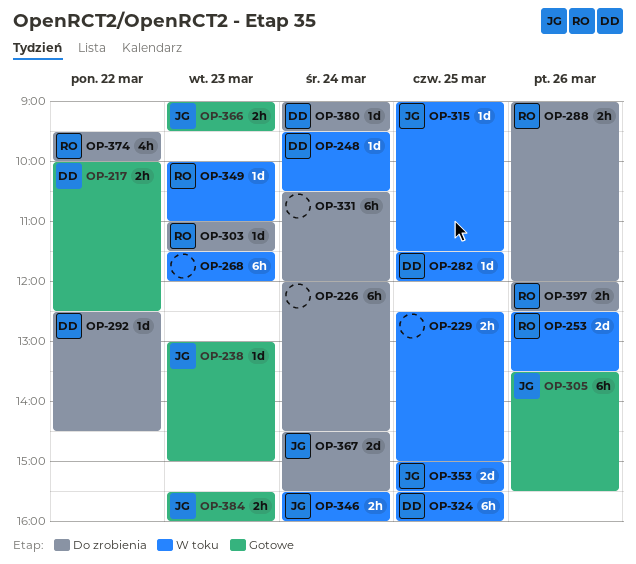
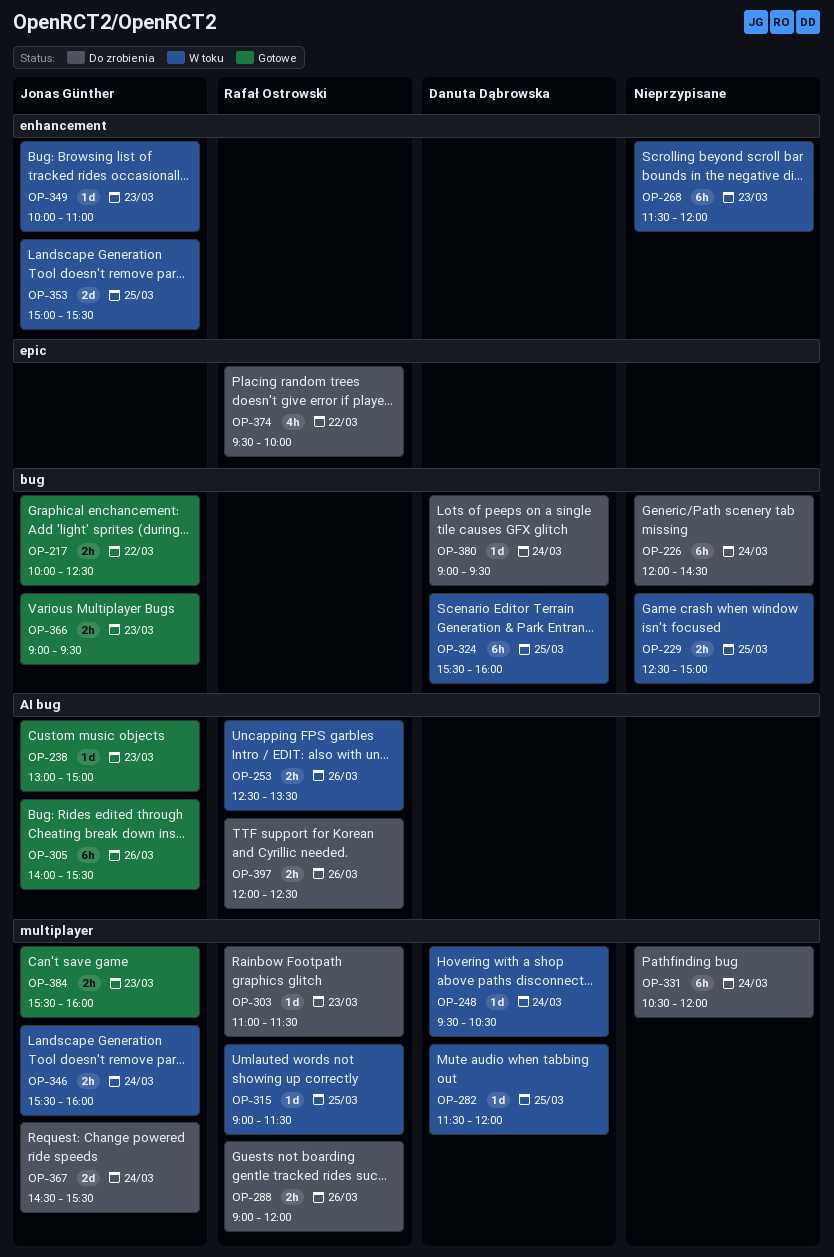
OP-217, owner: Danuta Dąbrowska -> Jonas Günther
OP-253, estimate: 2d -> 2h
OP-292: present -> none
OP-305, begins: 13:30 -> 14:00
OP-315, owner: Jonas Günther -> Rafał Ostrowski
OP-349, owner: Rafał Ostrowski -> Jonas Günther

